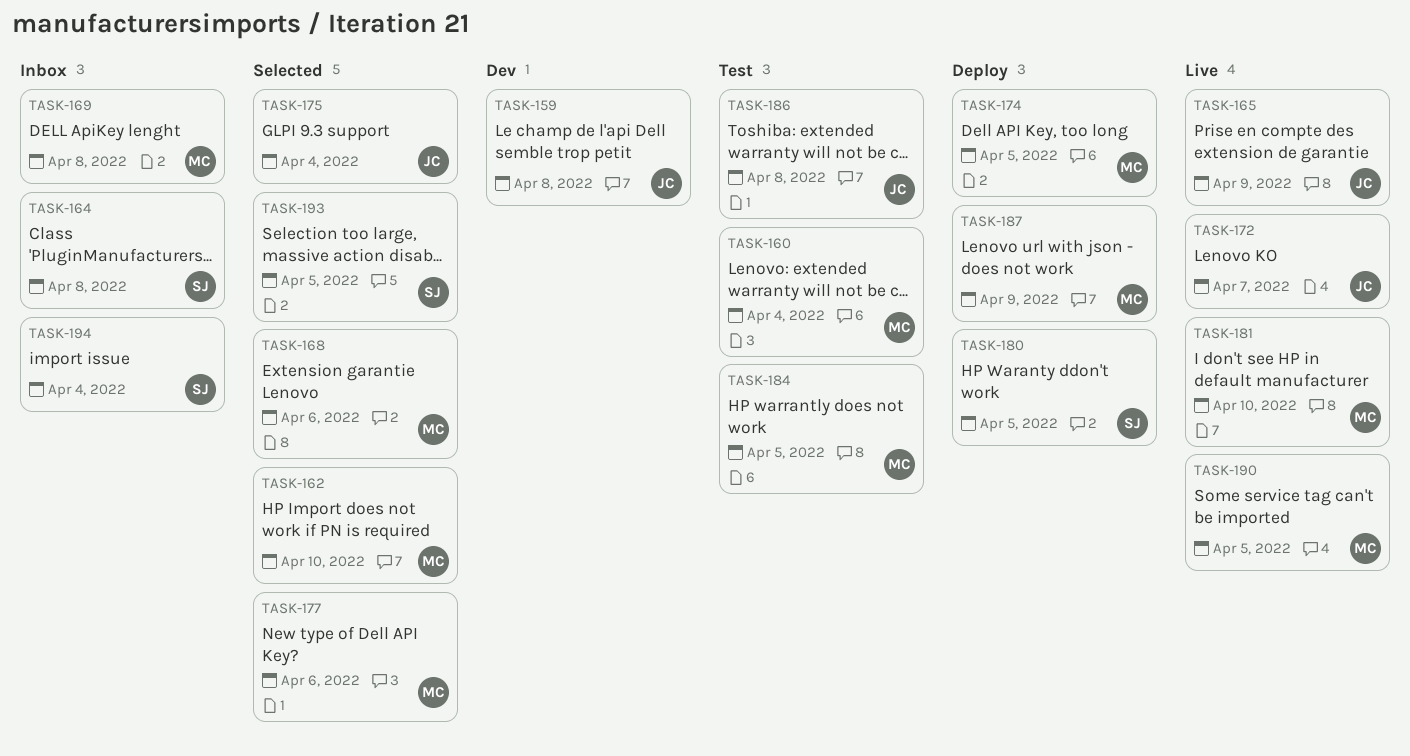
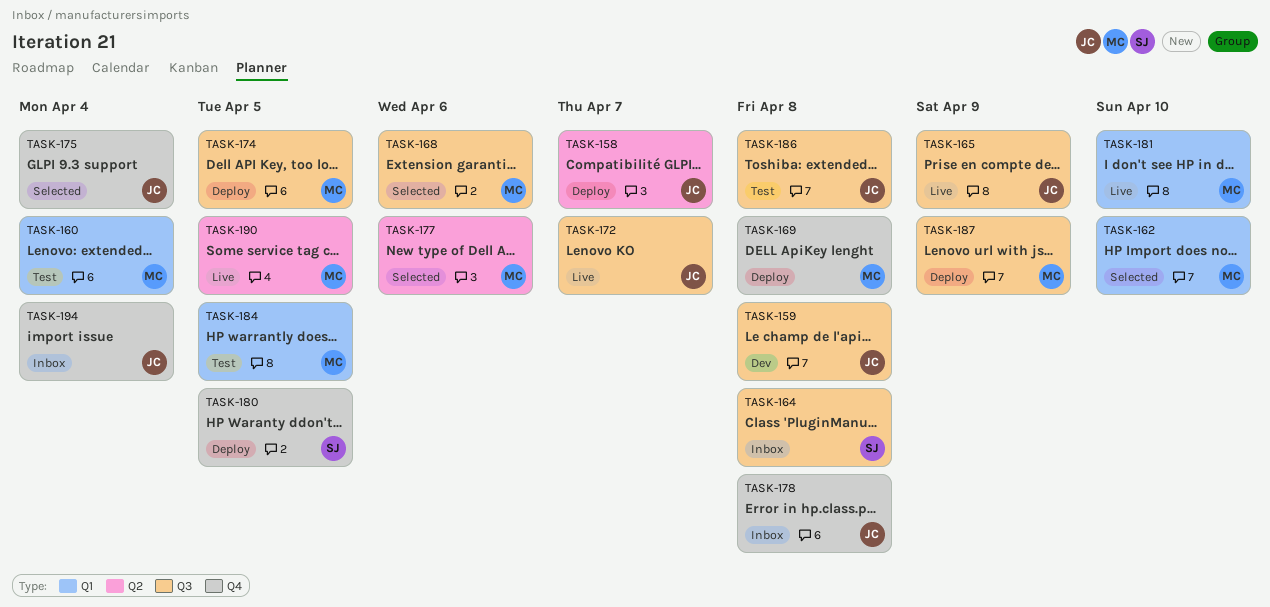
TASK-158: none -> present
TASK-169, status: Inbox -> Deploy
TASK-178: none -> present
TASK-193: present -> none
TASK-194, owner: SJ -> JC

